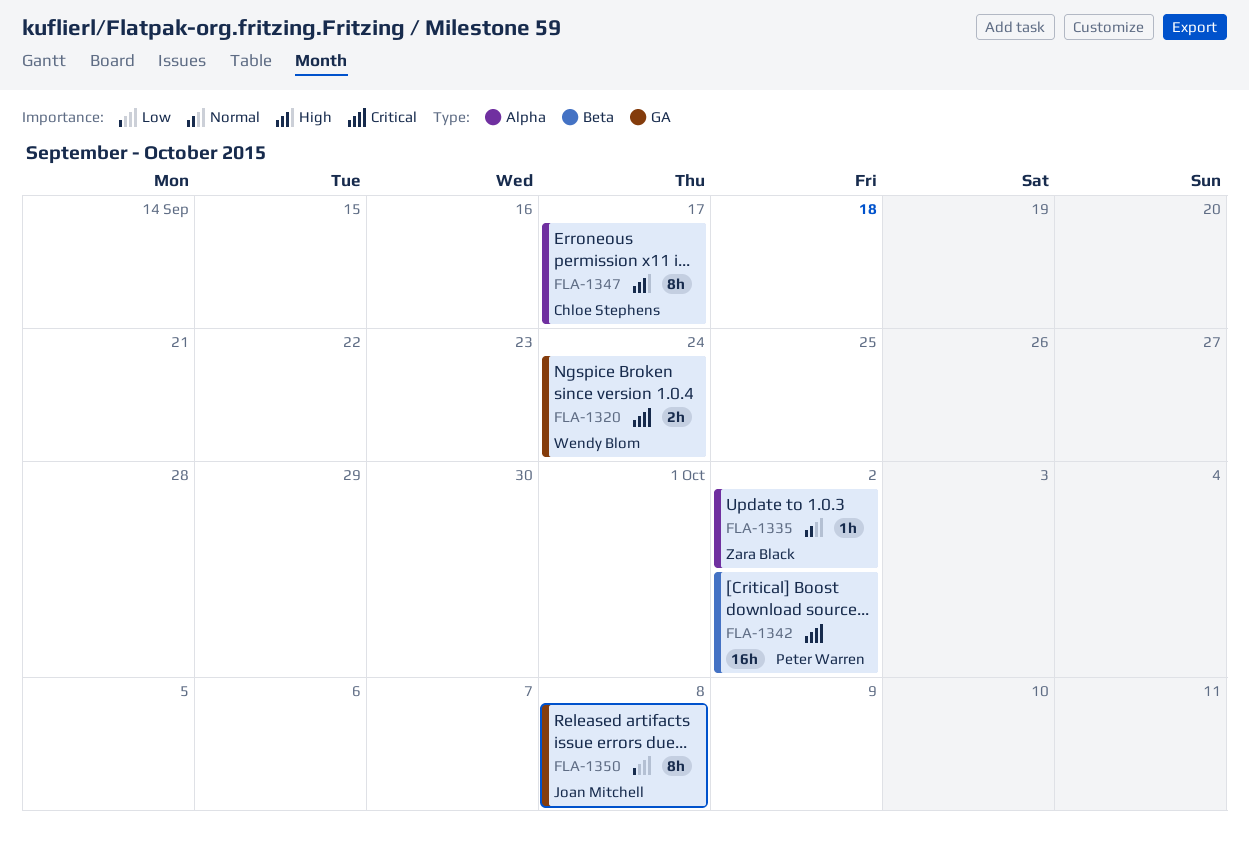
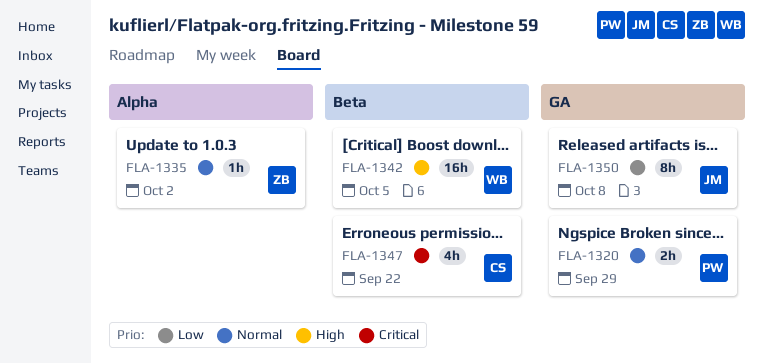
FLA-1320, owner: Wendy Blom -> Peter Warren
FLA-1320, priority: Critical -> Normal
FLA-1320, due: Sep 24 -> Sep 29
FLA-1342, owner: Peter Warren -> Wendy Blom
FLA-1342, priority: Critical -> High
FLA-1342, due: Oct 2 -> Oct 5
FLA-1347, priority: High -> Critical
FLA-1347, label: Alpha -> Beta
FLA-1347, estimate: 8h -> 4h
FLA-1347, due: Sep 17 -> Sep 22

